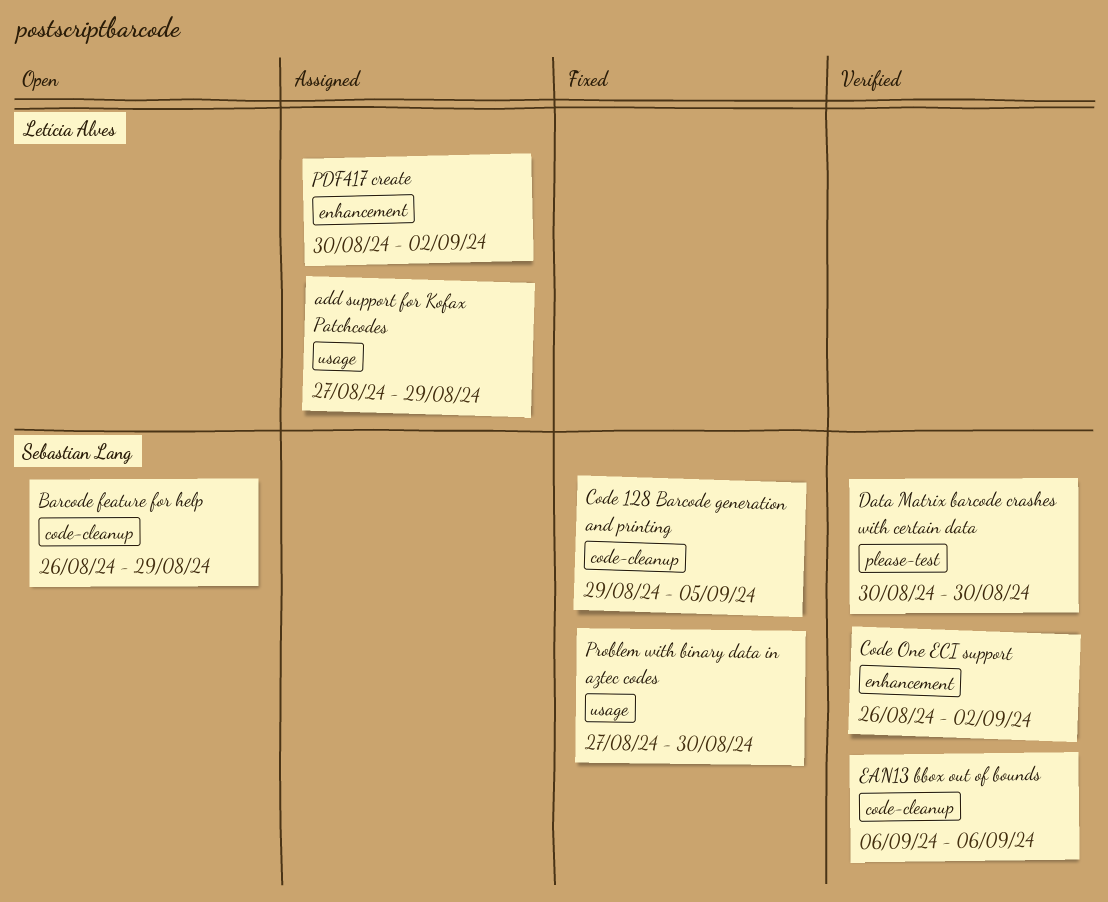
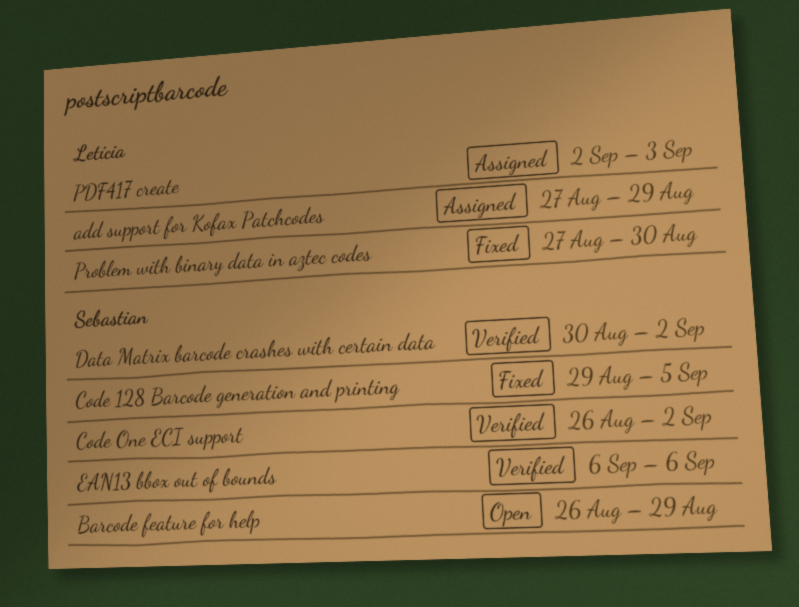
Data Matrix barcode crashes with certain data, due: Aug 30 -> Sep 2
PDF417 create, start: Aug 30 -> Sep 2
PDF417 create, due: Sep 2 -> Sep 3
Problem with binary data in aztec codes, owner: Sebastian Lang -> Letícia Alves

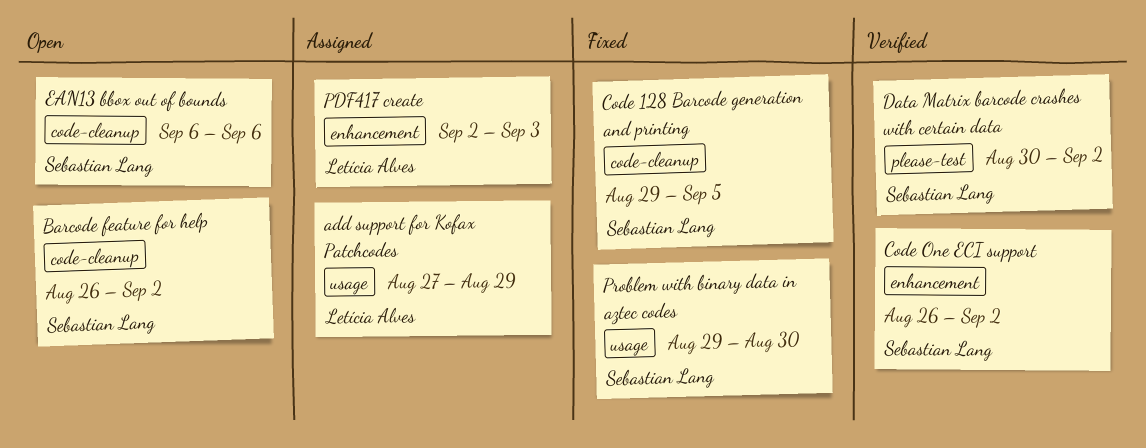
Barcode feature for help, due: Aug 29 -> Sep 2
EAN13 bbox out of bounds, status: Verified -> Open
Problem with binary data in aztec codes, owner: Letícia Alves -> Sebastian Lang
Problem with binary data in aztec codes, start: Aug 27 -> Aug 29

